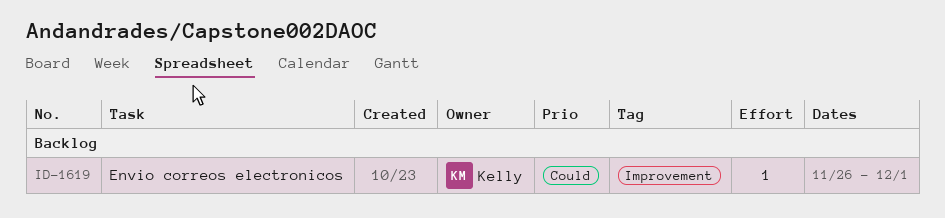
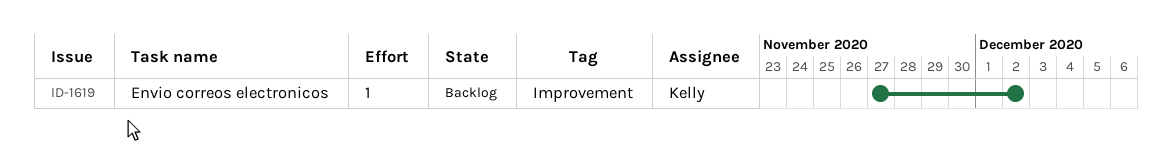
ID-1619, start: Nov 26 -> Nov 27
ID-1619, due: Dec 1 -> Dec 2

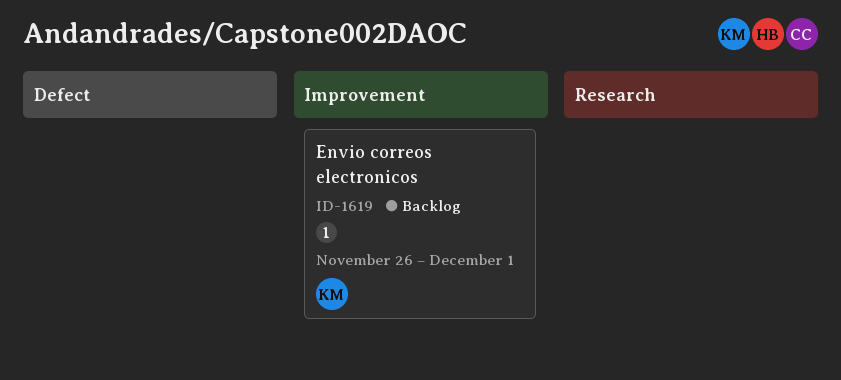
ID-1619, start: Nov 27 -> Nov 26
ID-1619, due: Dec 2 -> Dec 1

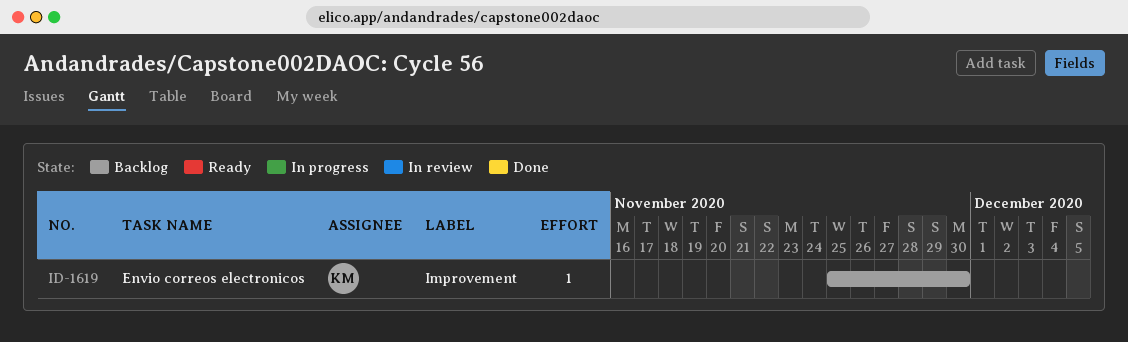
ID-1619, start: Nov 26 -> Nov 25
ID-1619, due: Dec 1 -> Nov 30

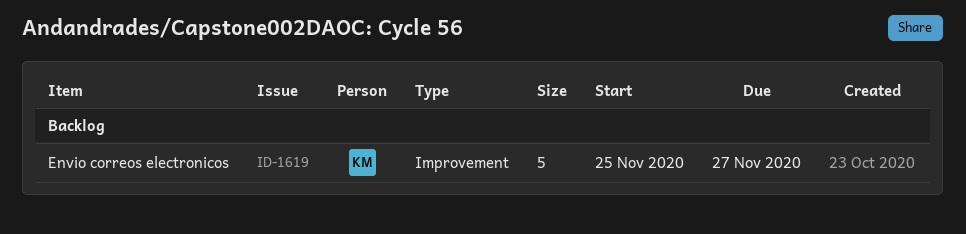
ID-1619, estimate: 1 -> 5
ID-1619, due: Nov 30 -> Nov 27

